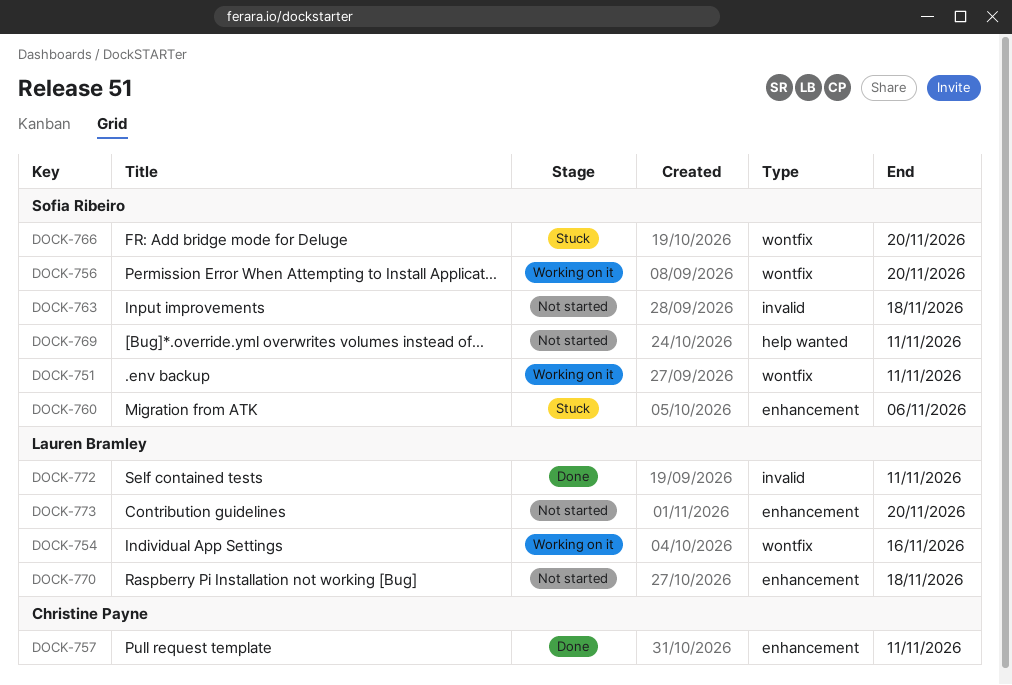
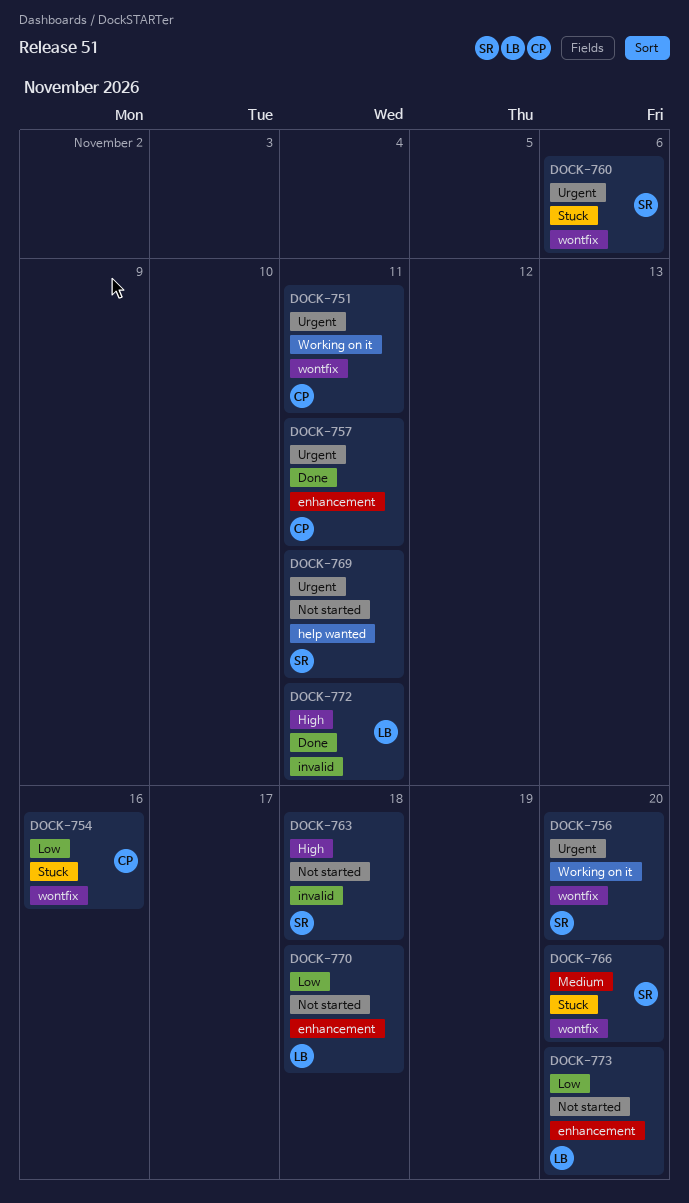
DOCK-751, owner: Sofia Ribeiro -> Christine Payne
DOCK-754, status: Working on it -> Stuck
DOCK-754, owner: Lauren Bramley -> Christine Payne
DOCK-760, label: enhancement -> wontfix

